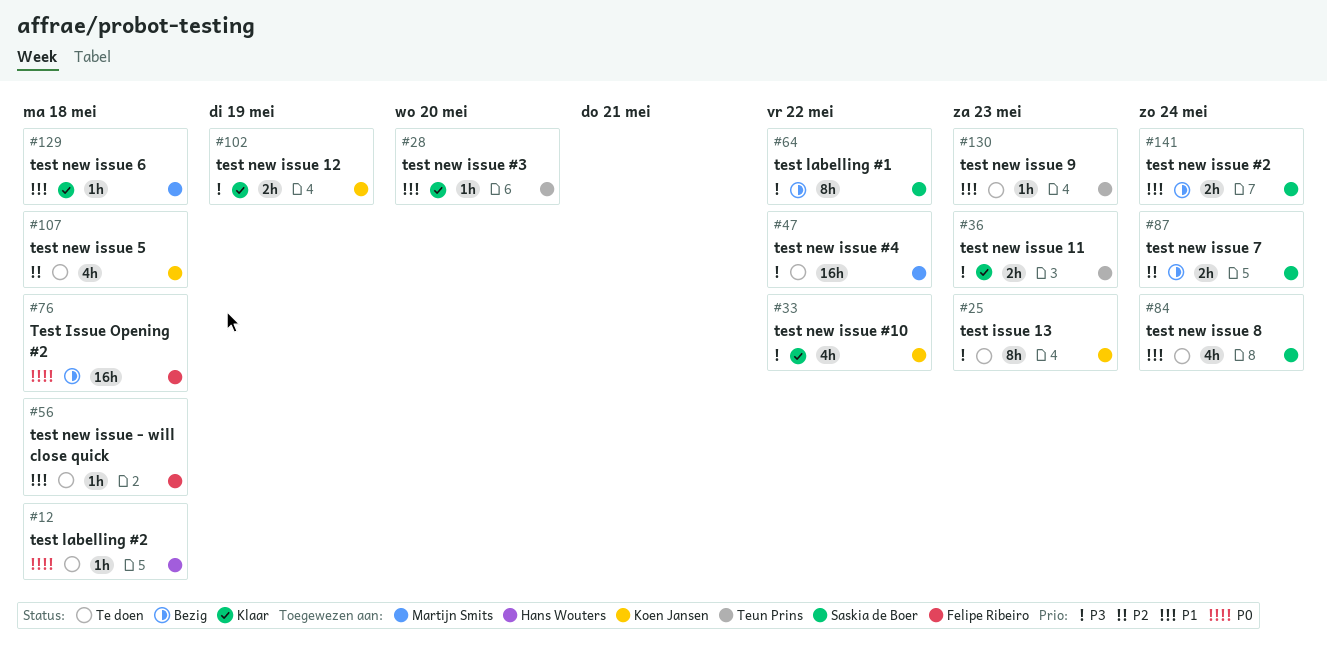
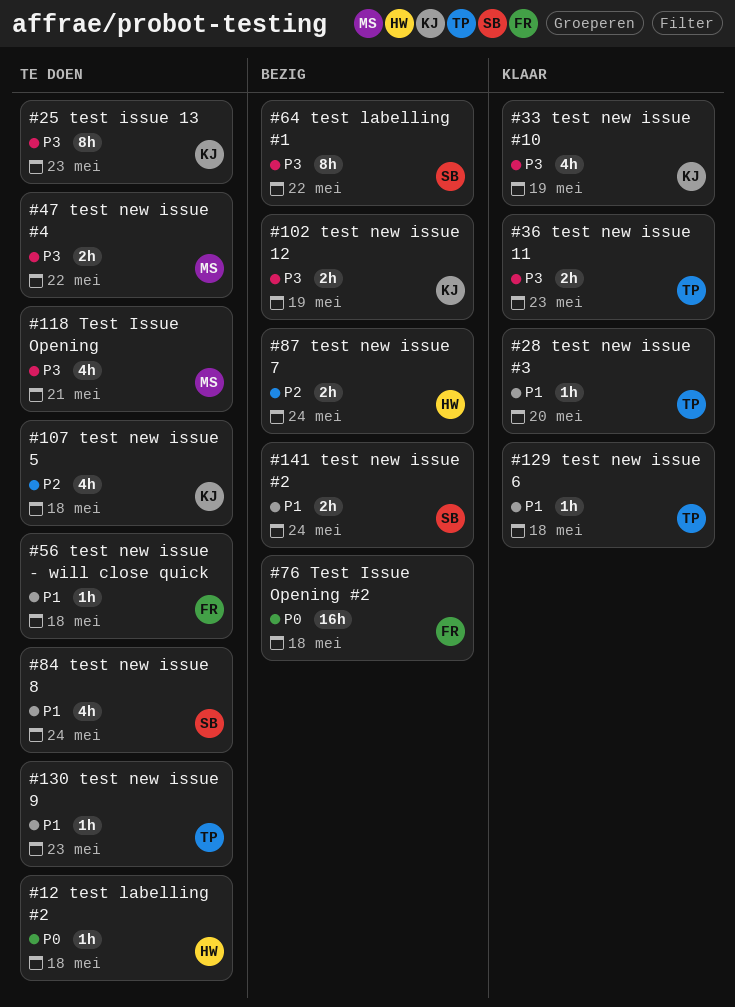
#33, due: May 22 -> May 19
#47, estimate: 16h -> 2h
#87, owner: Saskia de Boer -> Hans Wouters
#102, status: Klaar -> Bezig
#118: none -> present
#129, owner: Martijn Smits -> Teun Prins

